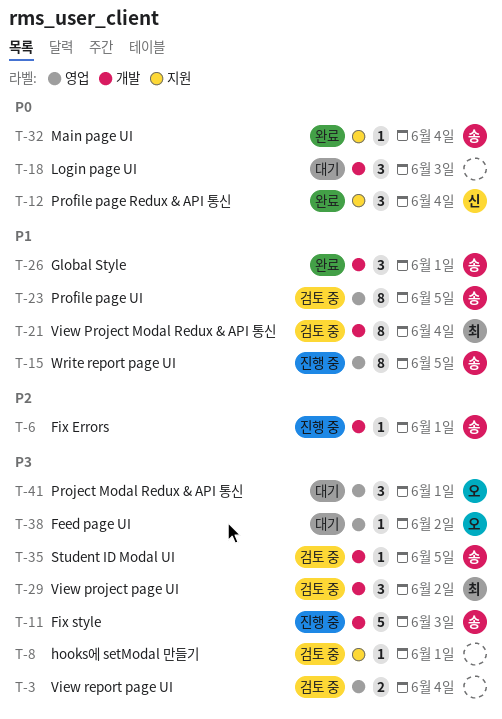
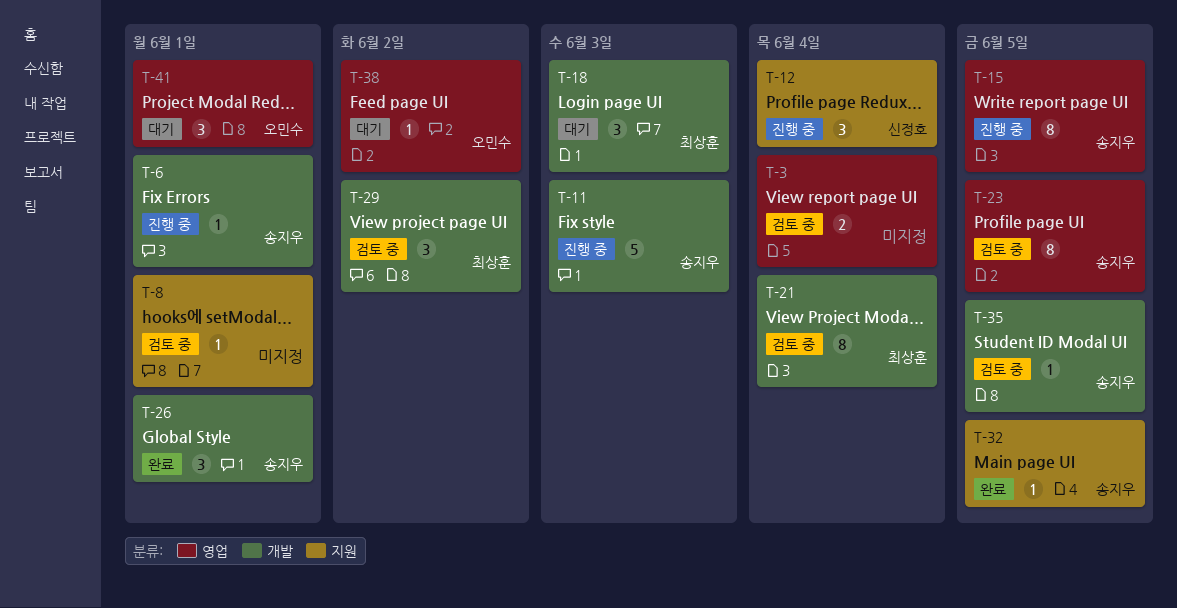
T-12, status: 완료 -> 진행 중
T-18, owner: none -> 최상훈
T-32, due: Jun 4 -> Jun 5

